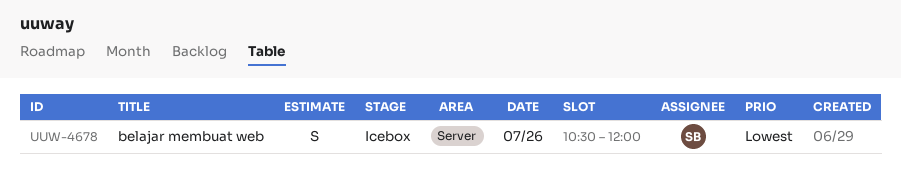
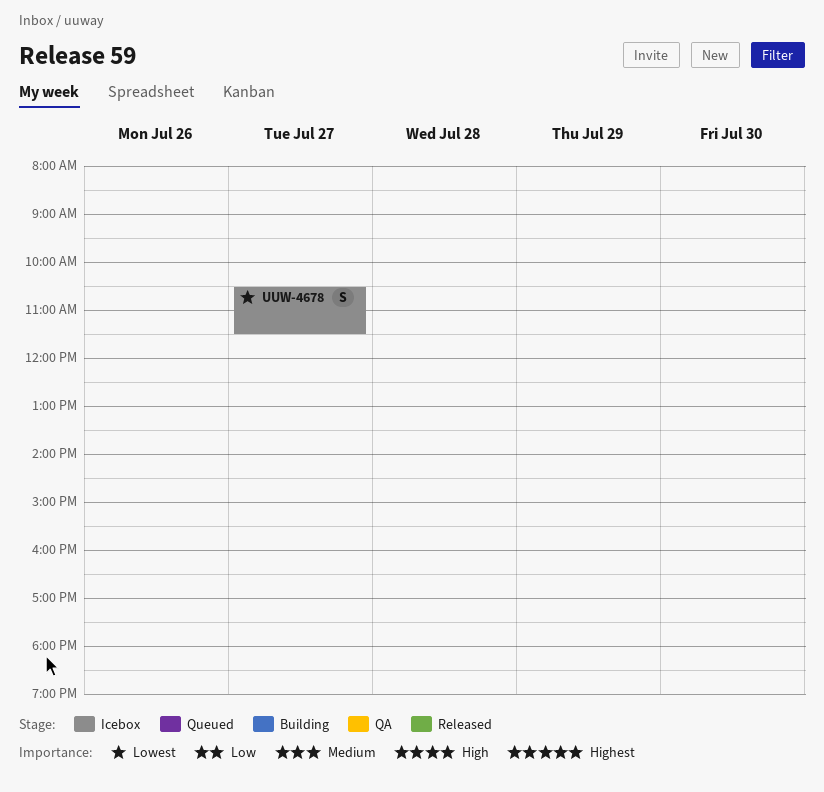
UUW-4678, day: Jul 26 -> Jul 27
UUW-4678, ends: 12:00 -> 11:30

